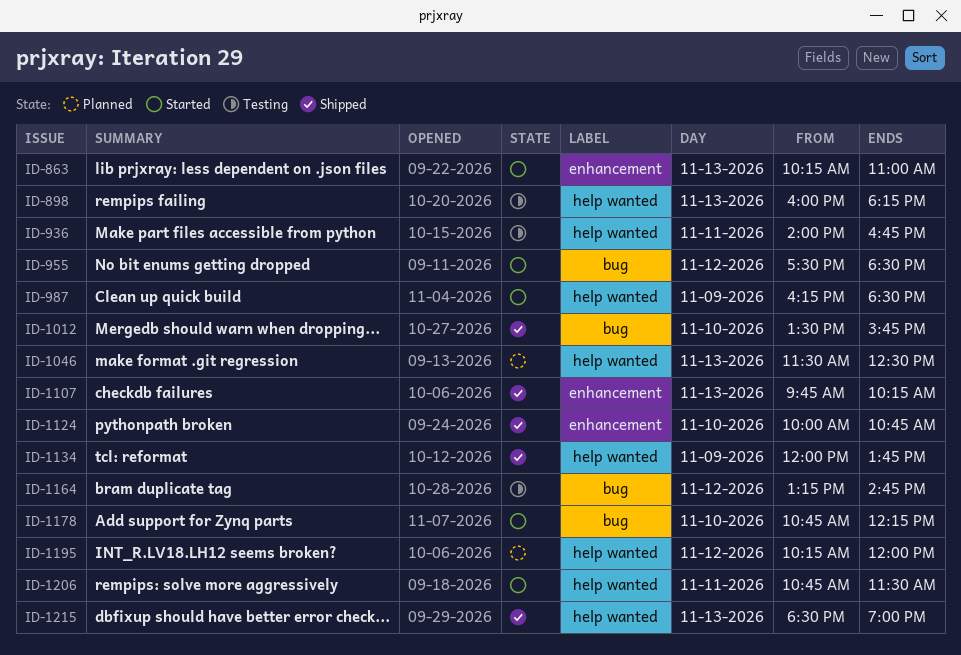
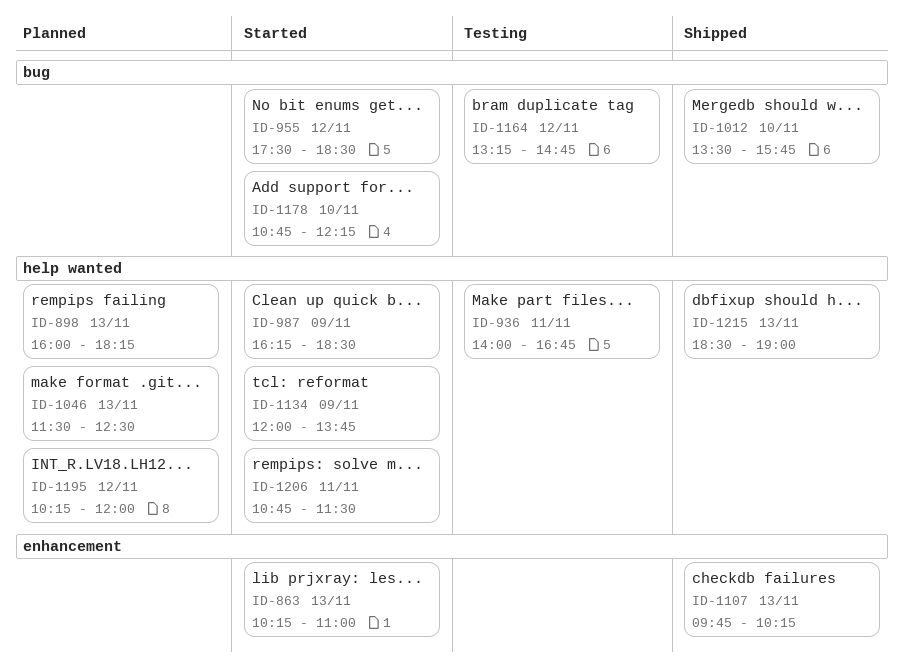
ID-898, status: Testing -> Planned
ID-1124: present -> none
ID-1134, status: Shipped -> Started

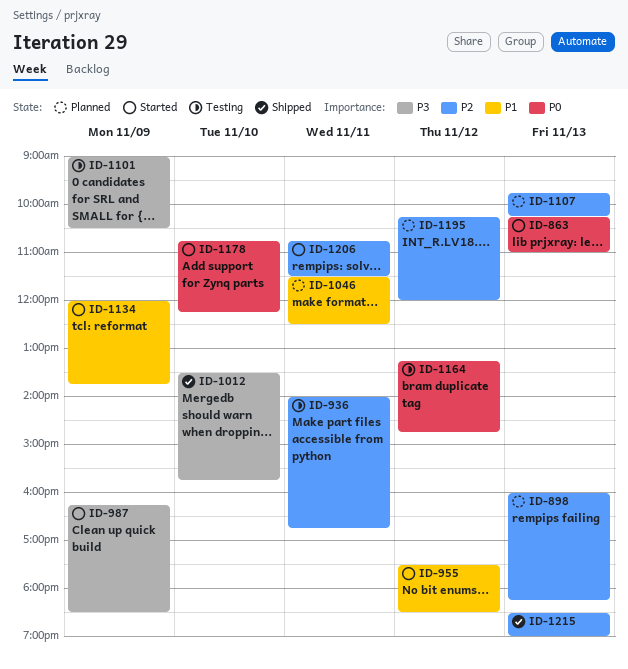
ID-1046, day: Nov 13 -> Nov 11
ID-1101: none -> present
ID-1107, status: Shipped -> Planned

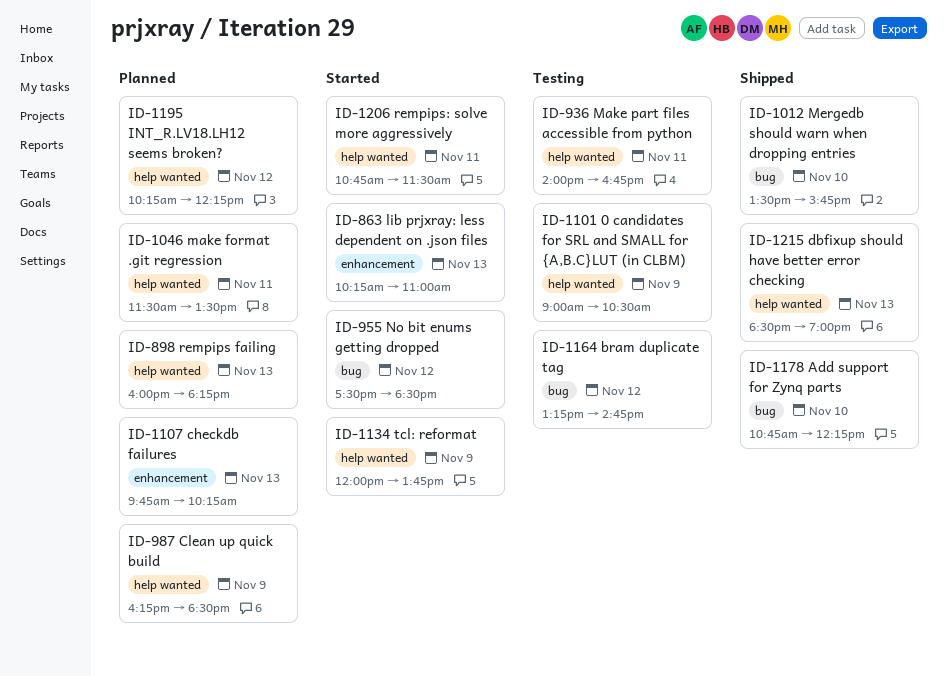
ID-987, status: Started -> Planned
ID-1046, ends: 12:30 -> 13:30
ID-1178, status: Started -> Shipped
ID-1195, ends: 12:00 -> 12:15

